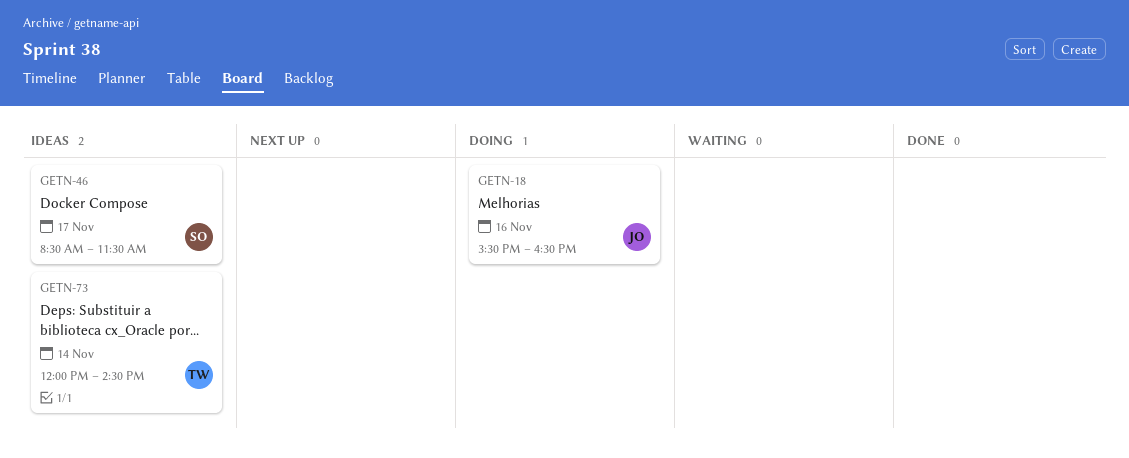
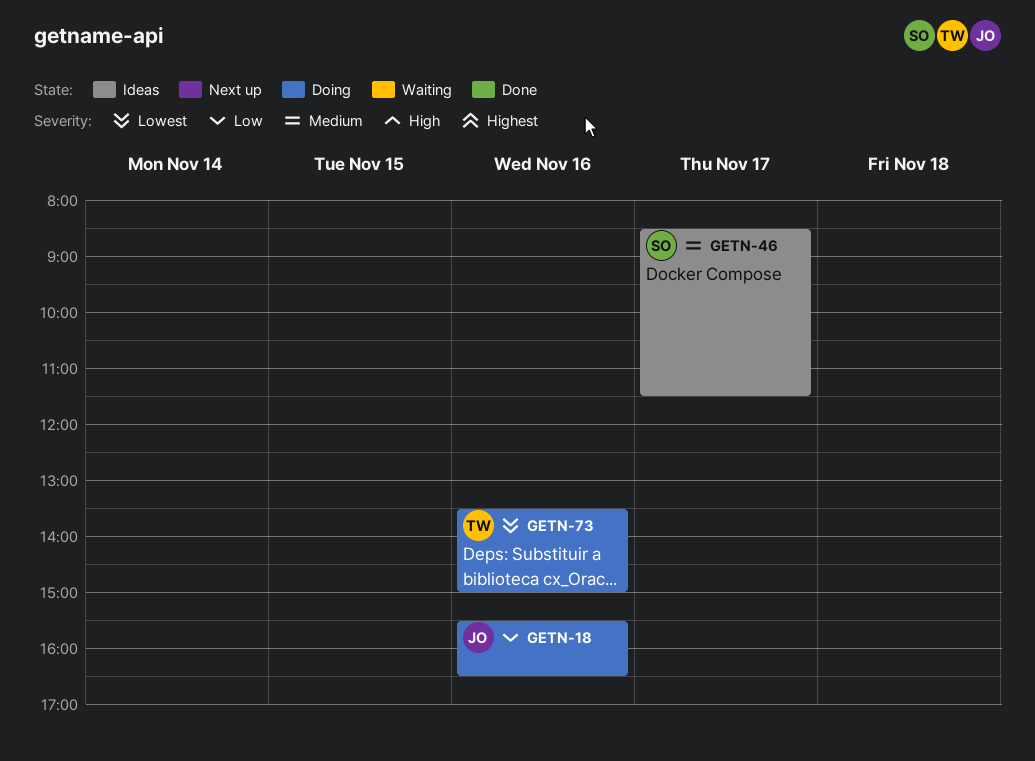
GETN-73, status: Ideas -> Doing
GETN-73, day: Nov 14 -> Nov 16
GETN-73, begins: 12:00 -> 13:30
GETN-73, ends: 14:30 -> 15:00

